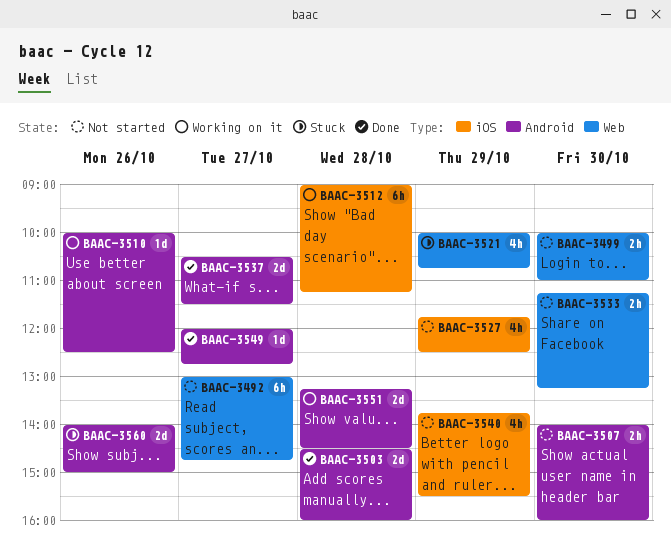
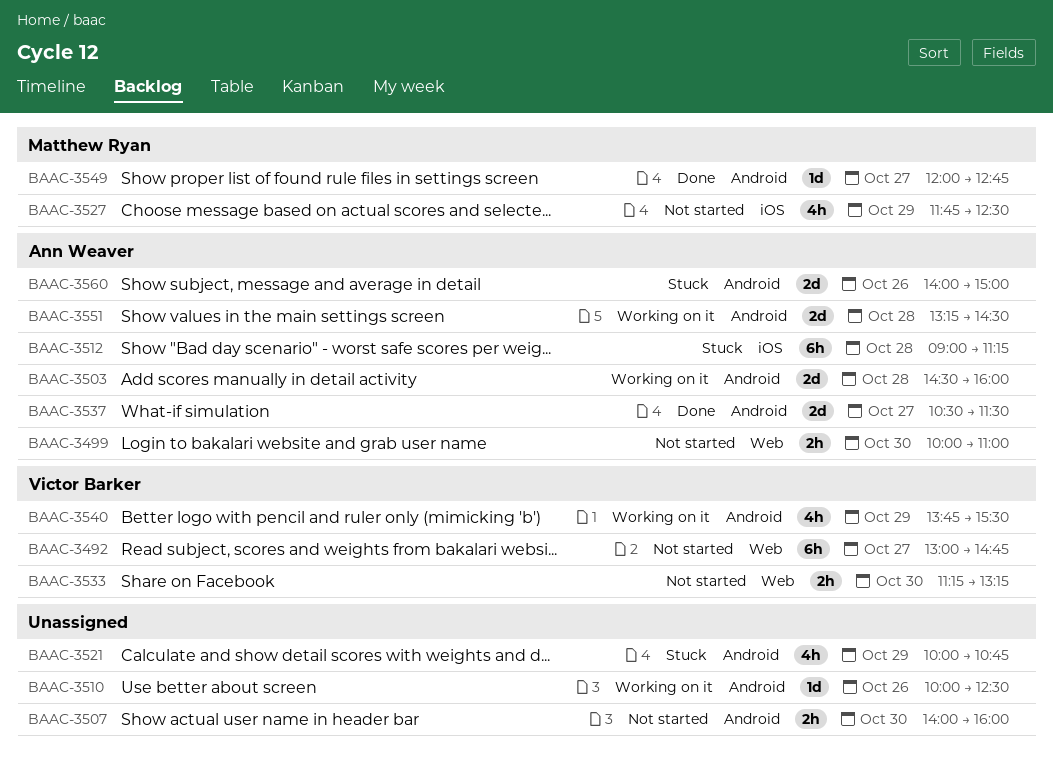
BAAC-3503, status: Done -> Working on it
BAAC-3512, status: Working on it -> Stuck
BAAC-3521, label: Web -> Android
BAAC-3540, status: Not started -> Working on it
BAAC-3540, label: iOS -> Android

